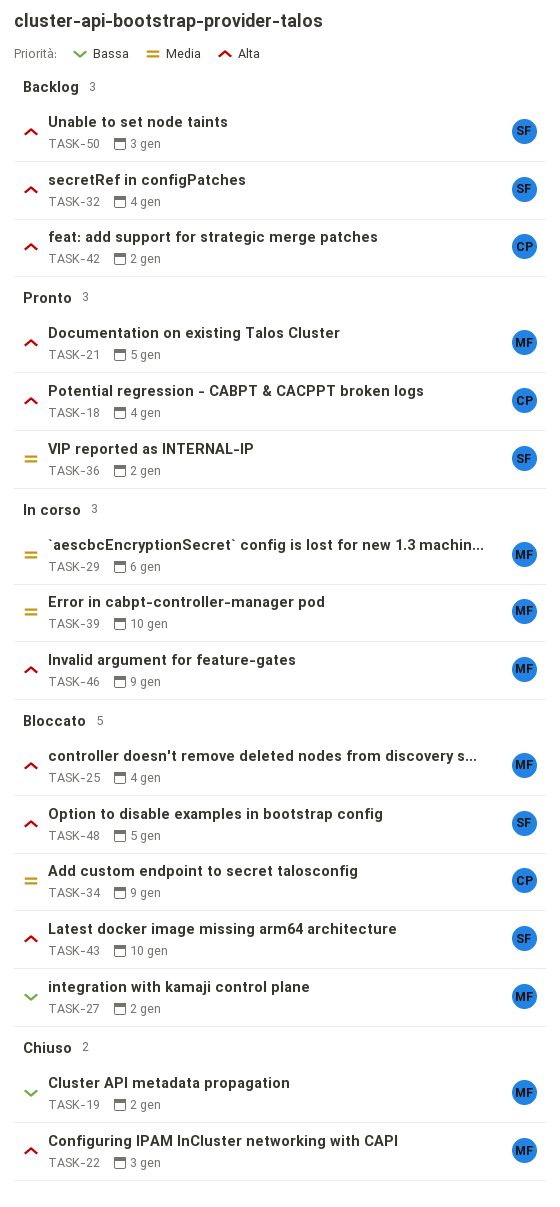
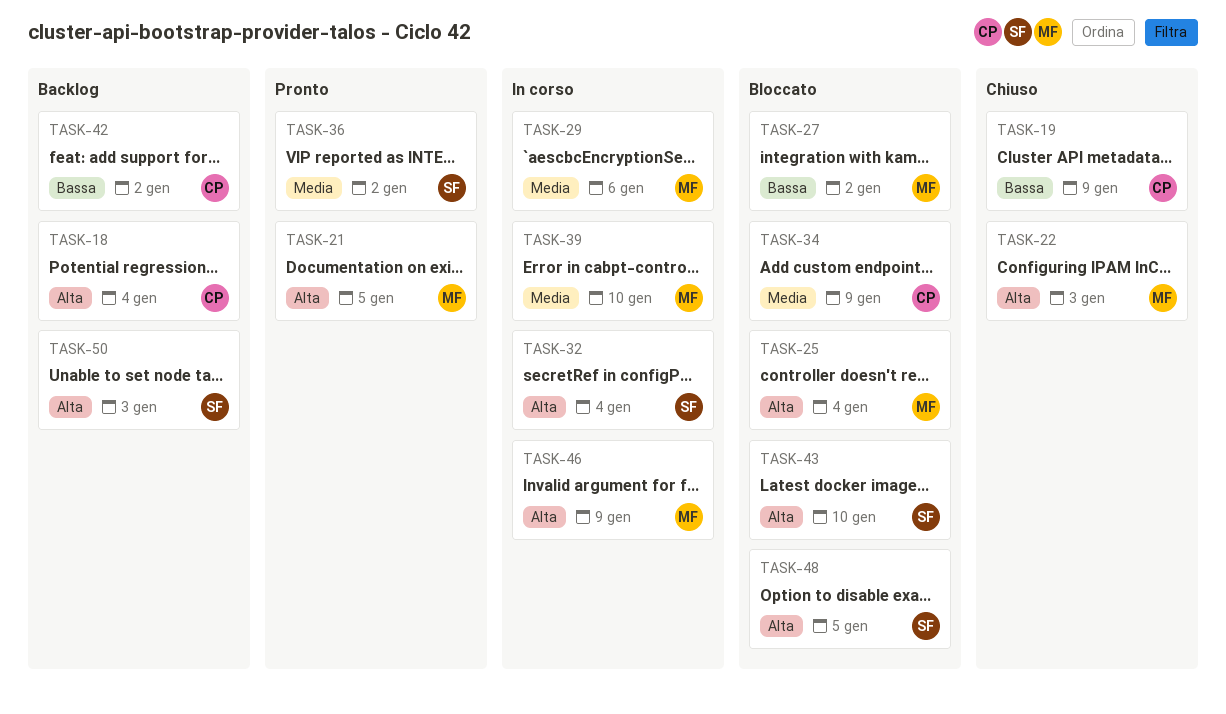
TASK-18, status: Pronto -> Backlog
TASK-19, owner: MF -> CP
TASK-19, due: Jan 2 -> Jan 9
TASK-32, status: Backlog -> In corso
TASK-42, priority: Alta -> Bassa

